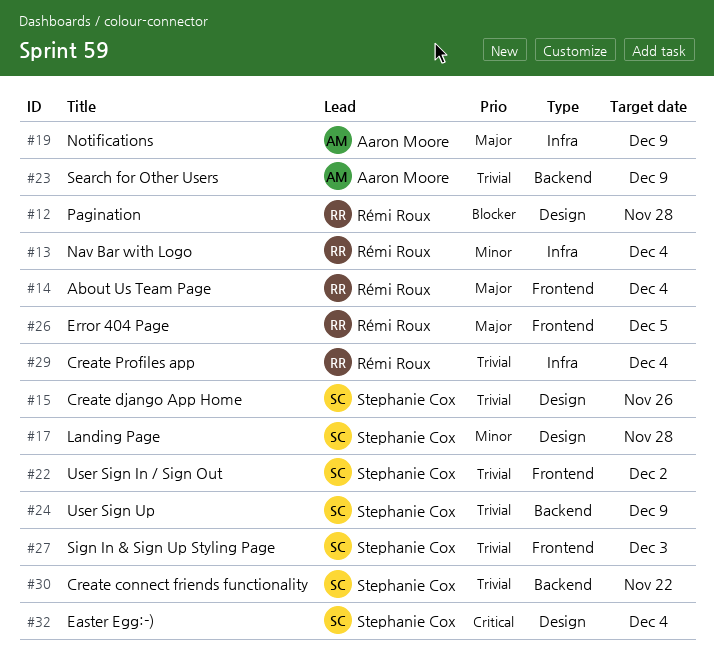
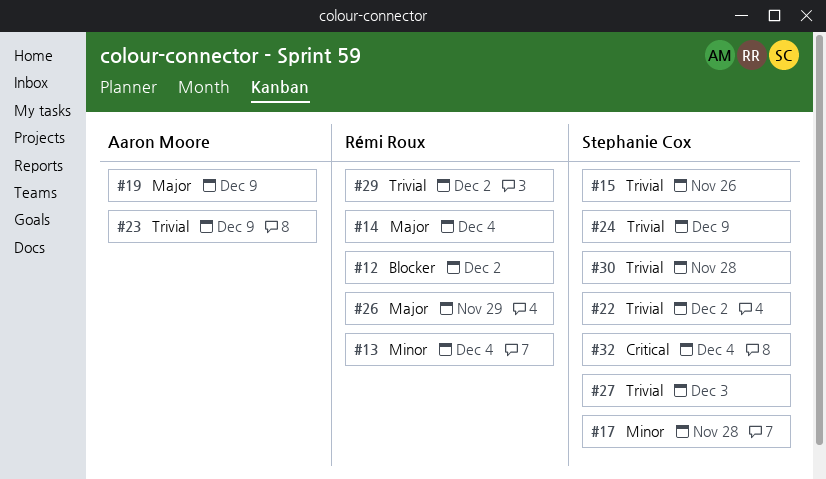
#12, due: Nov 28 -> Dec 2
#26, due: Dec 5 -> Nov 29
#29, due: Dec 4 -> Dec 2
#30, due: Nov 22 -> Nov 28

